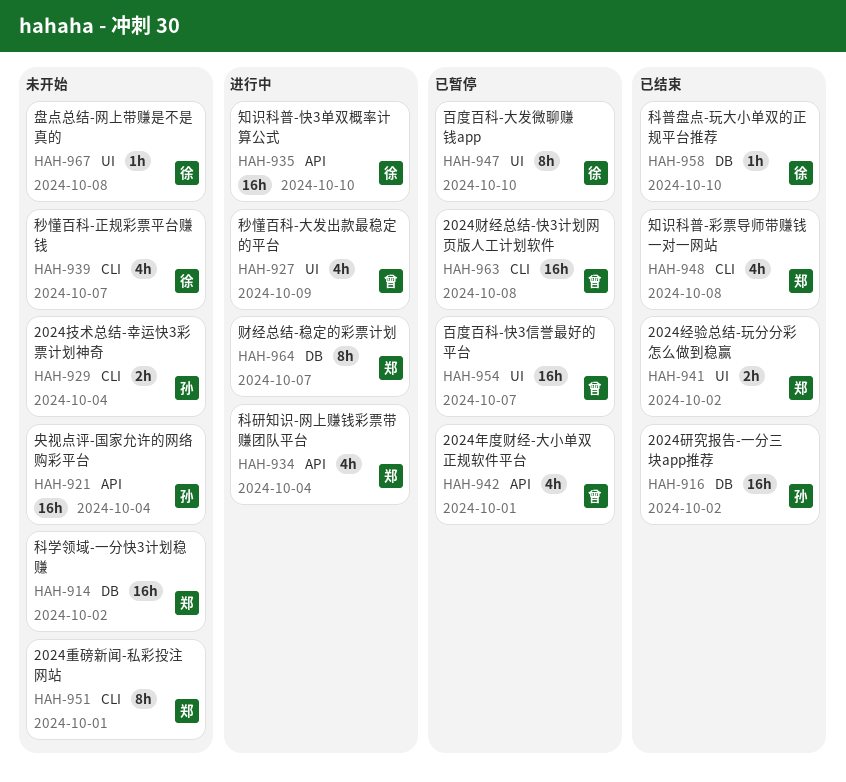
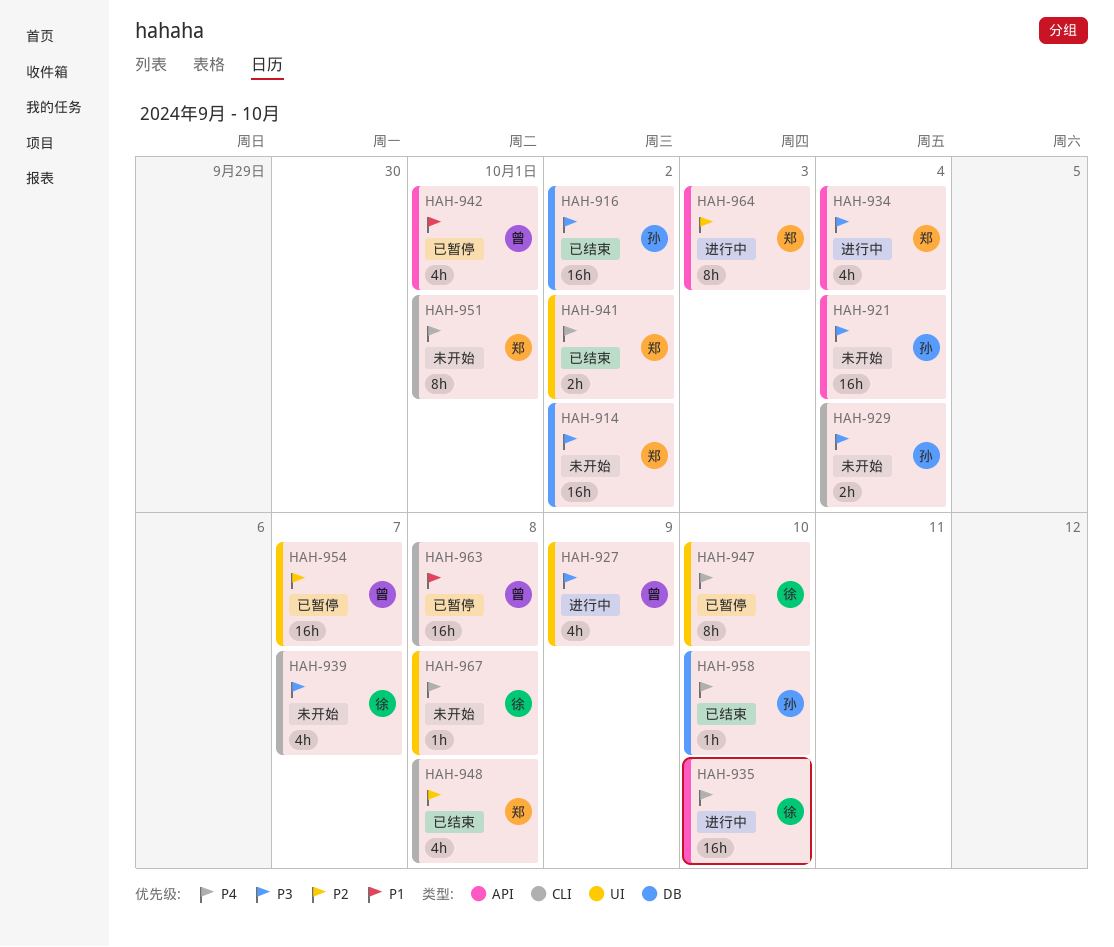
HAH-958, owner: 徐 -> 孙
HAH-964, label: DB -> API
HAH-964, due: Oct 7 -> Oct 3

